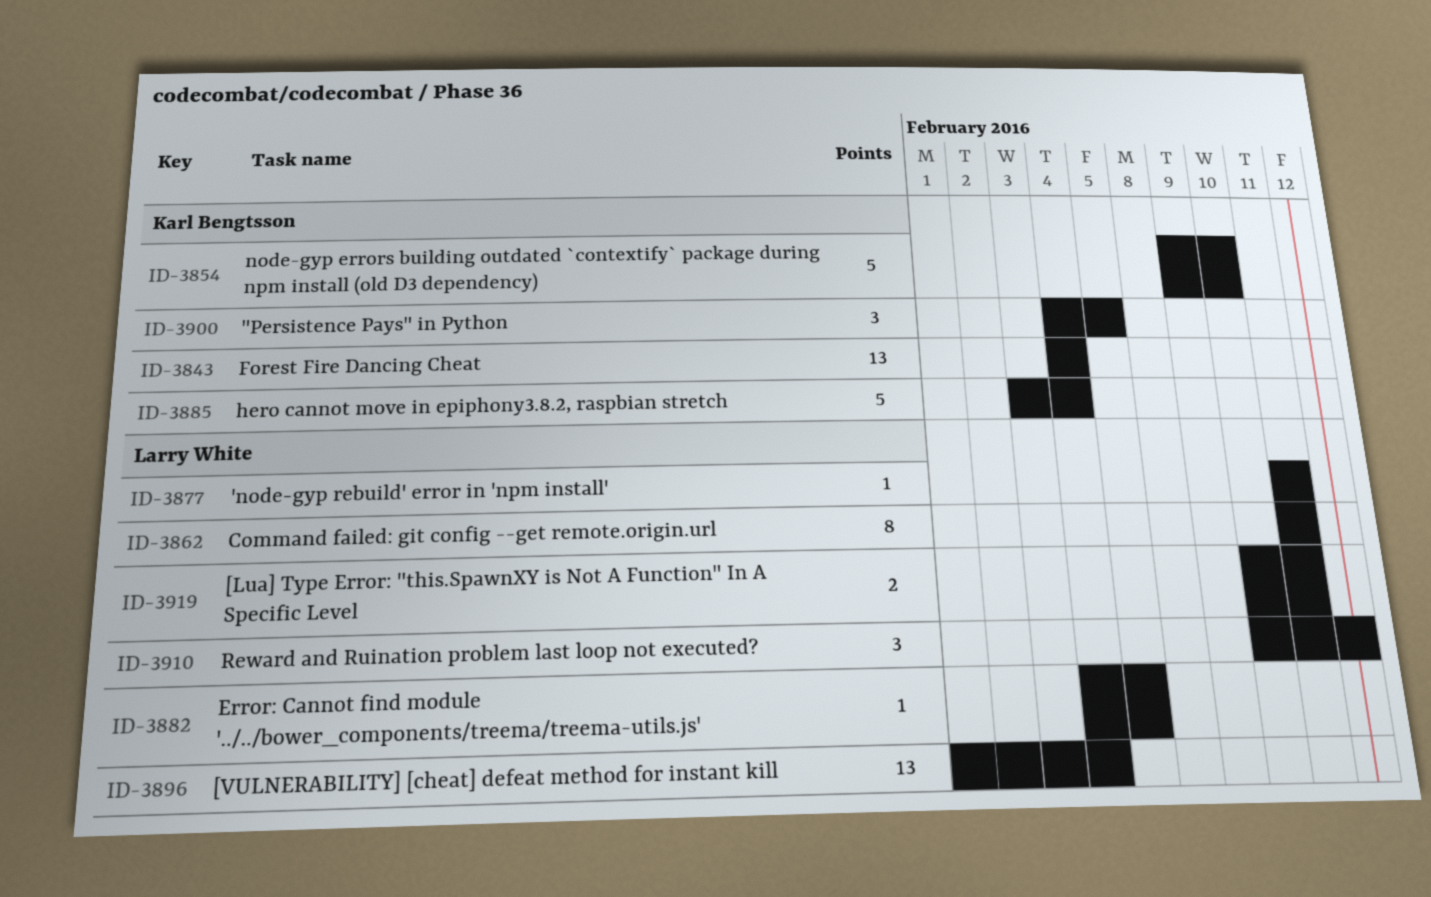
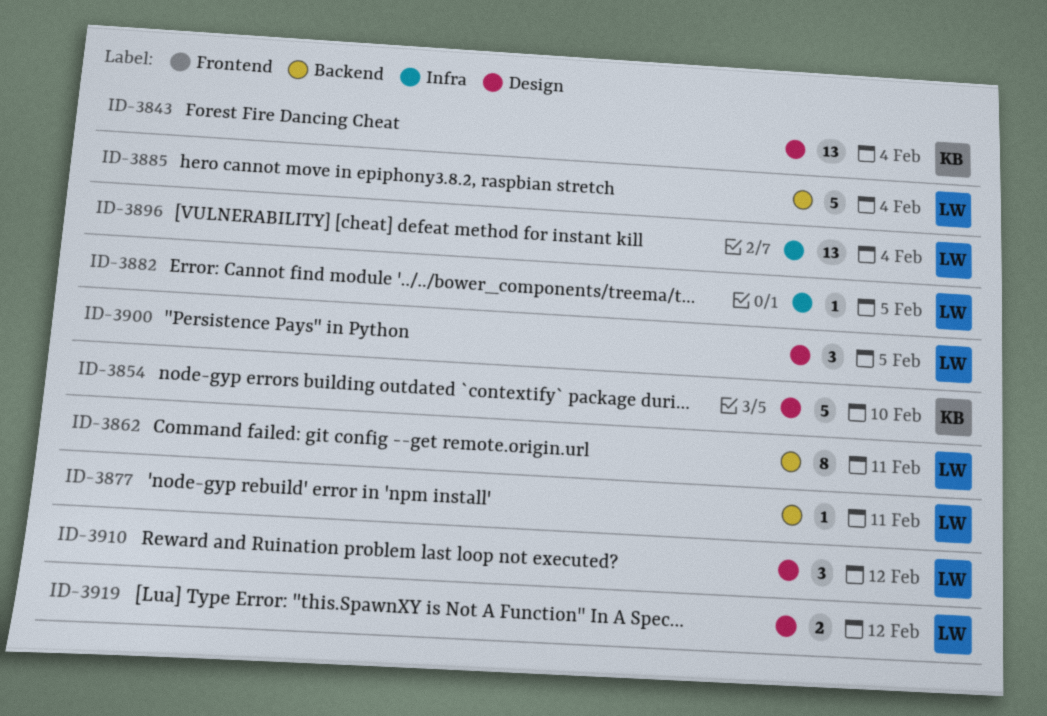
ID-3885, owner: Karl Bengtsson -> Larry White
ID-3900, owner: Karl Bengtsson -> Larry White
ID-3919, due: Feb 11 -> Feb 12

